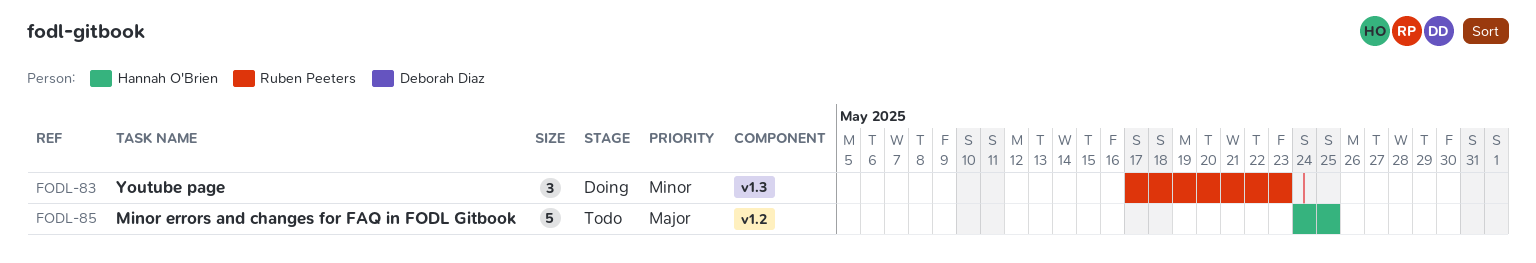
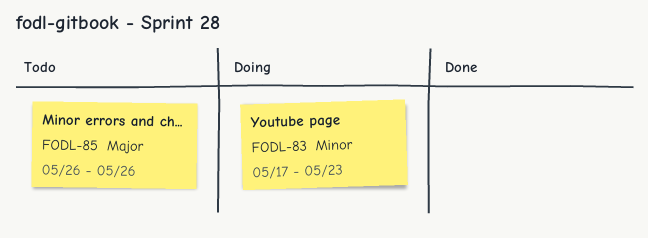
FODL-85, start: May 24 -> May 26
FODL-85, due: May 25 -> May 26

